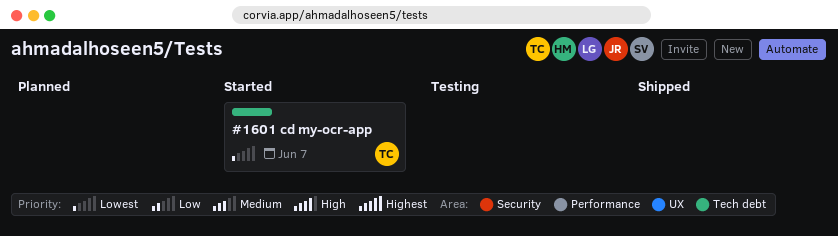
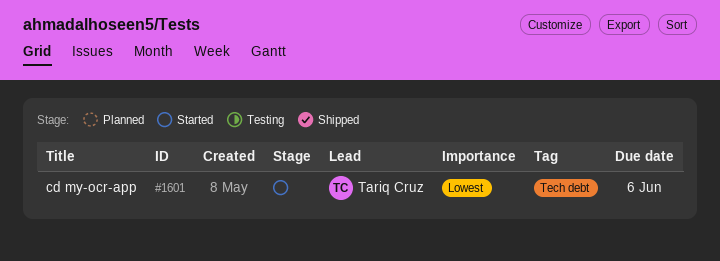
#1601, due: Jun 7 -> Jun 6

